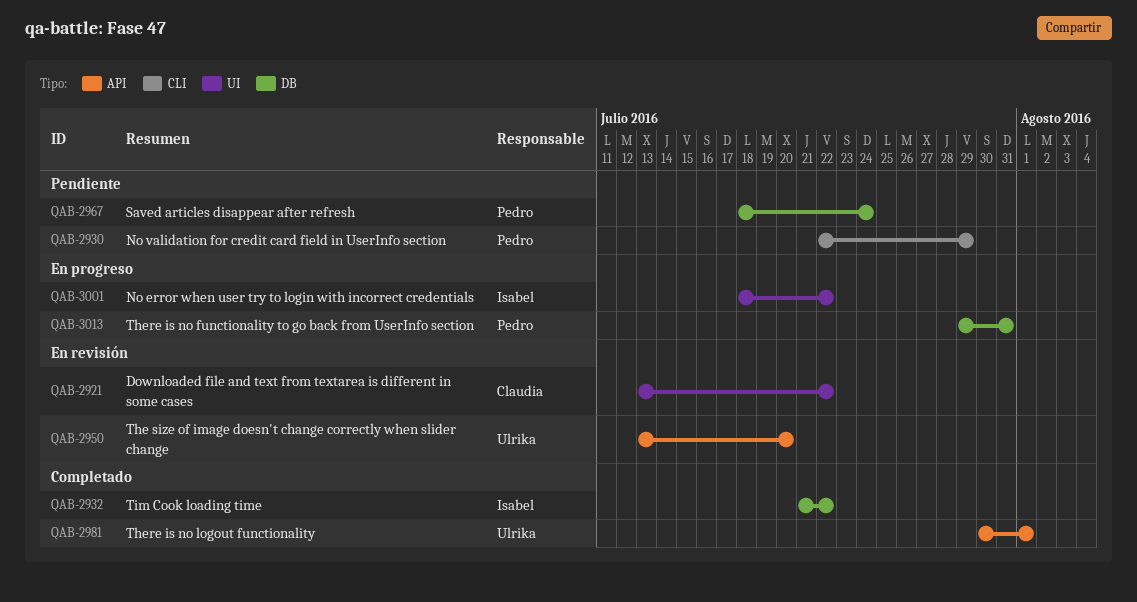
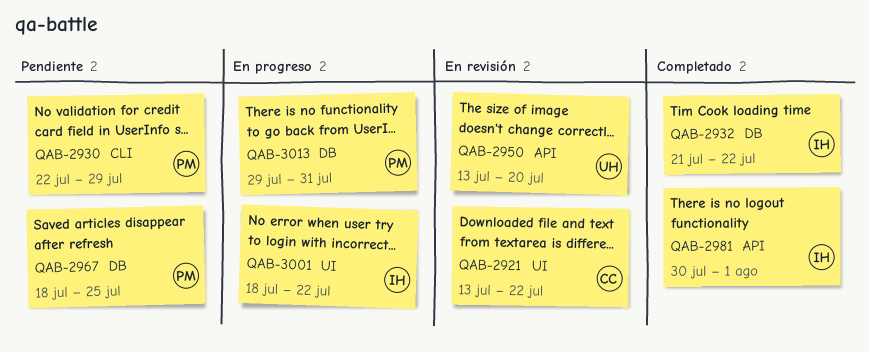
QAB-2967, due: Jul 24 -> Jul 25
QAB-2981, owner: Ulrika -> Isabel

